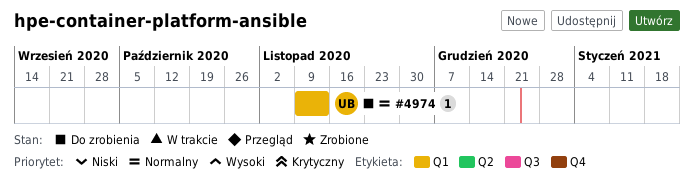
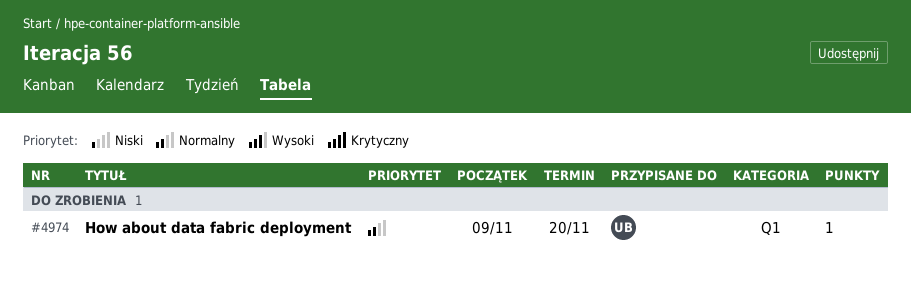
#4974, due: Nov 13 -> Nov 20

